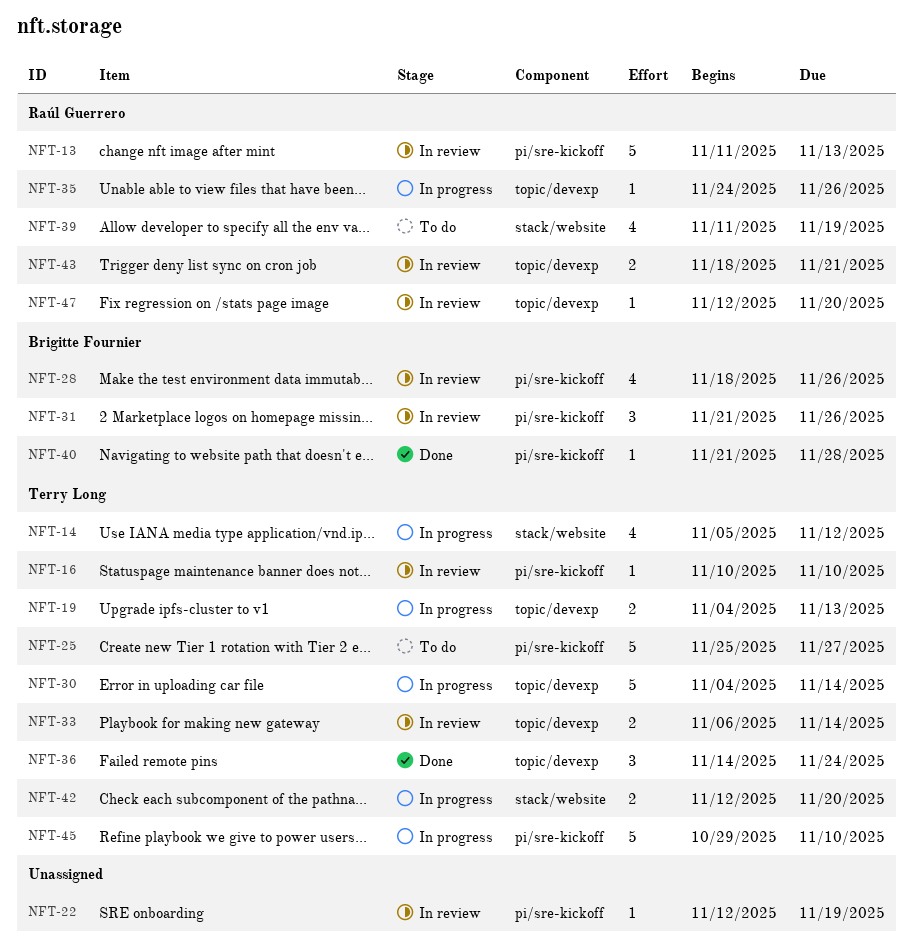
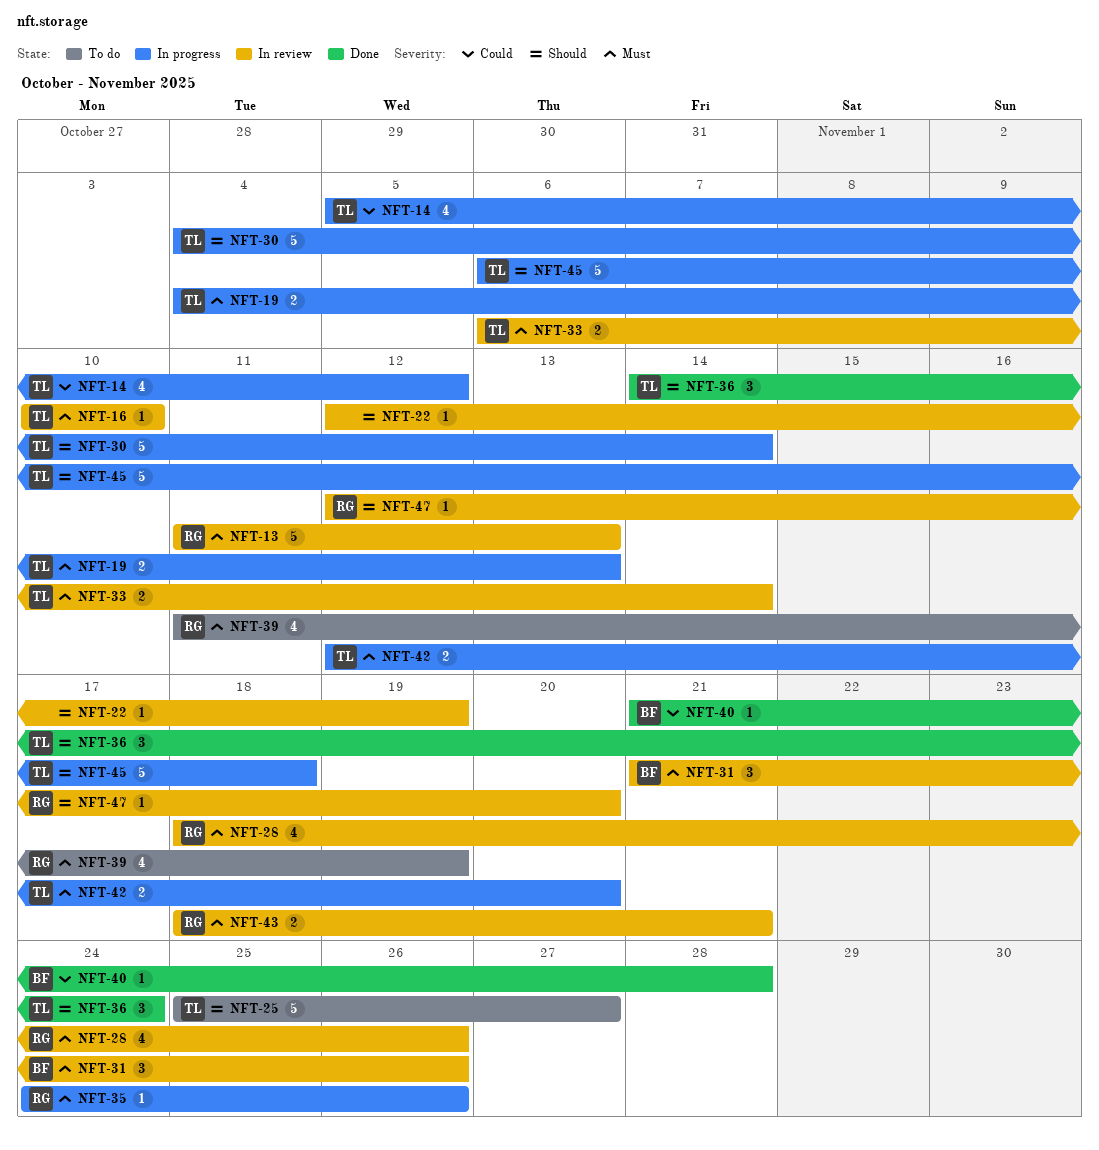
NFT-28, owner: Brigitte Fournier -> Raúl Guerrero
NFT-45, start: Oct 29 -> Nov 6
NFT-45, due: Nov 10 -> Nov 18

